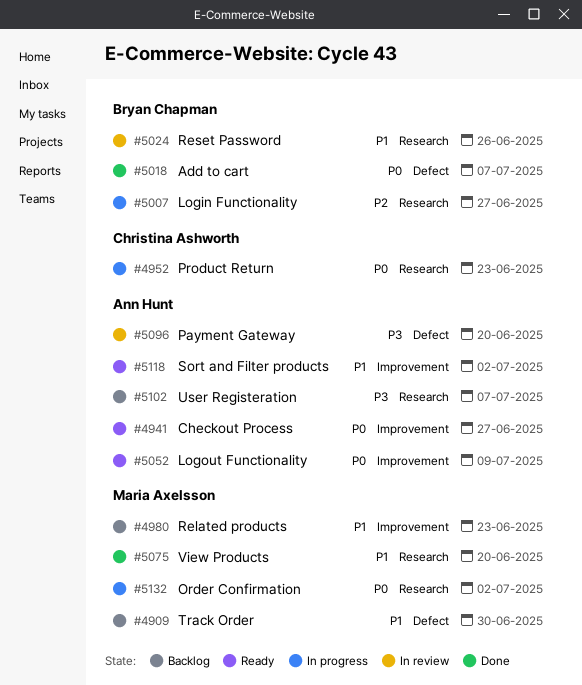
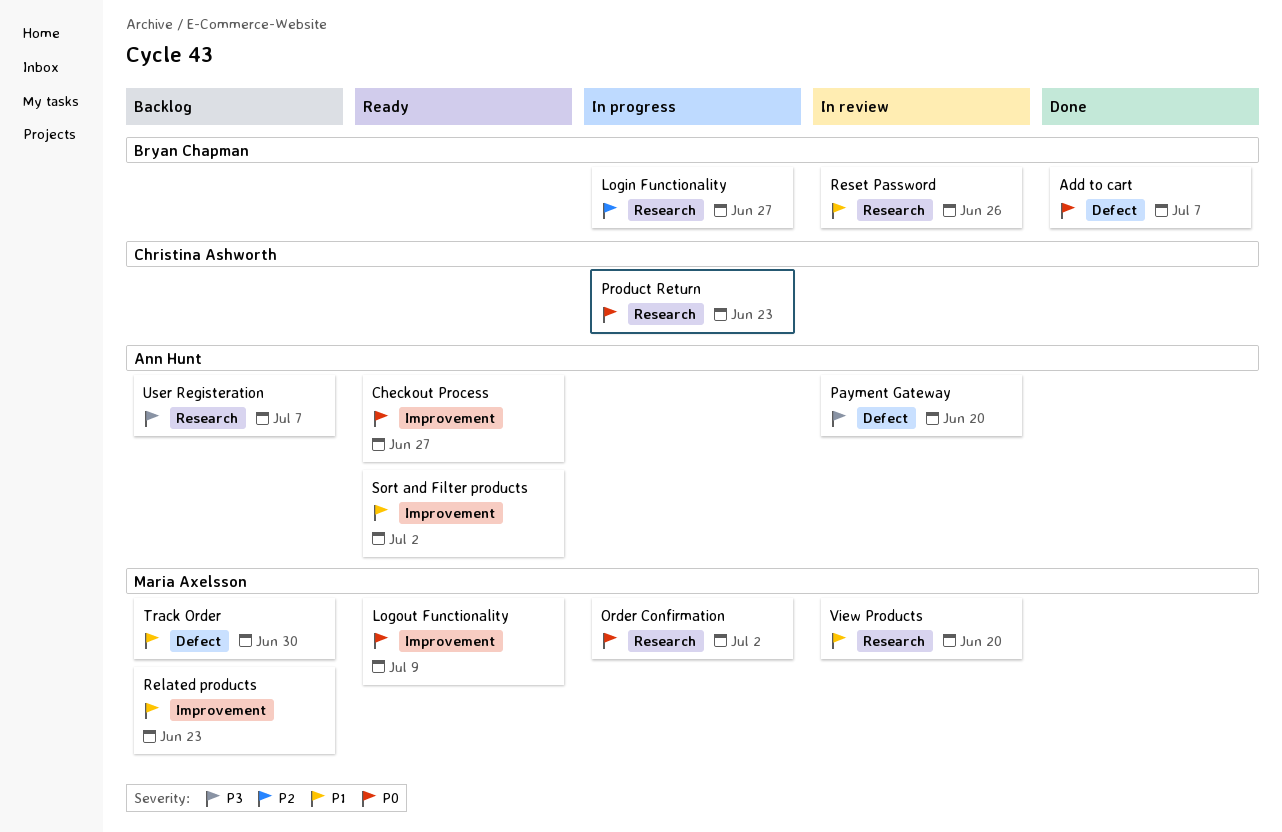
Logout Functionality, owner: Ann Hunt -> Maria Axelsson
View Products, status: Done -> In review

